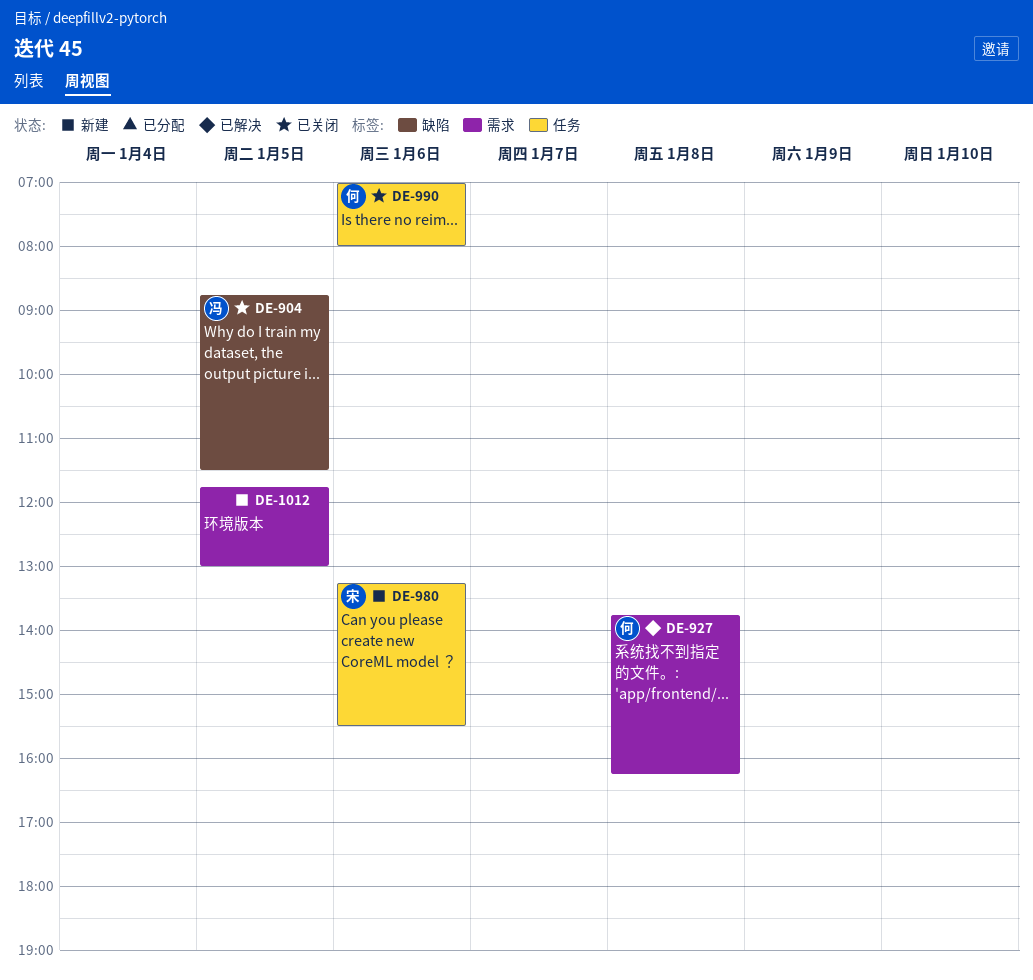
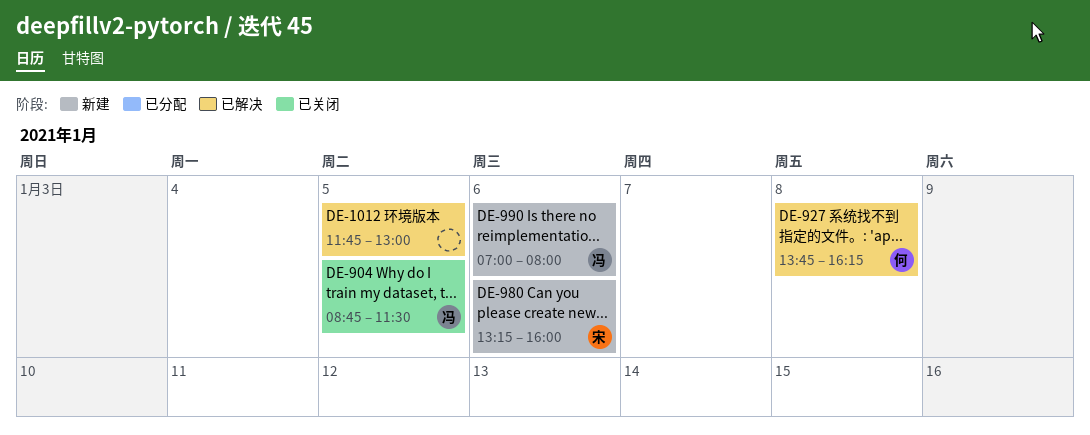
DE-980, ends: 15:30 -> 16:00
DE-990, status: 已关闭 -> 新建
DE-990, owner: 何 -> 冯
DE-1012, status: 新建 -> 已解决

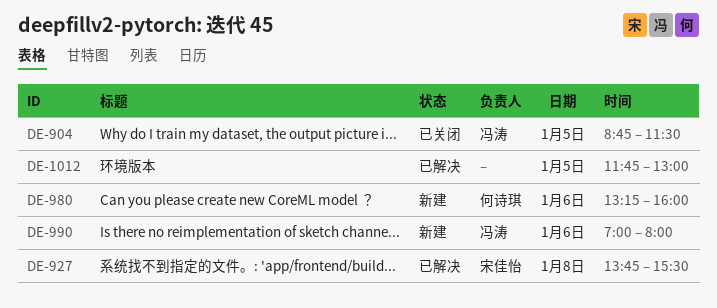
DE-927, owner: 何诗琪 -> 宋佳怡
DE-927, ends: 16:15 -> 15:30
DE-980, owner: 宋佳怡 -> 何诗琪

